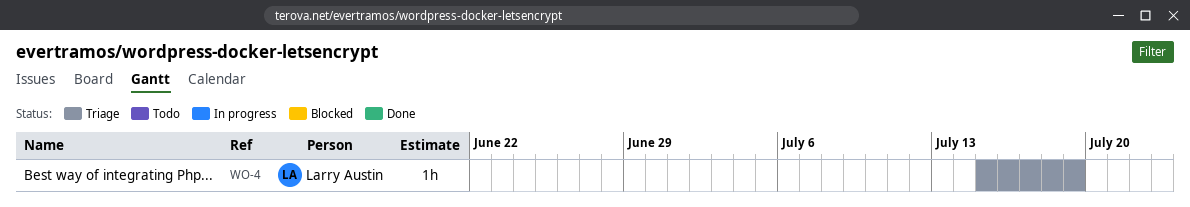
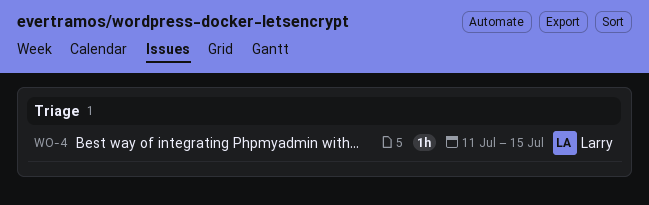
WO-4, start: Jul 15 -> Jul 11
WO-4, due: Jul 19 -> Jul 15

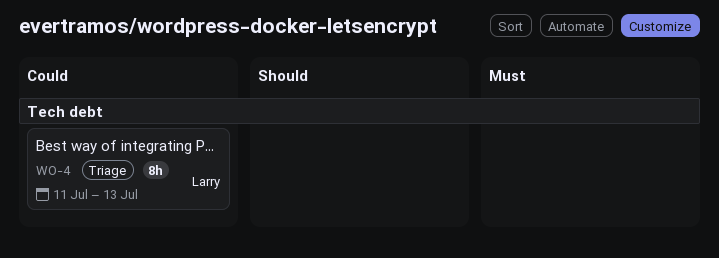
WO-4, estimate: 1h -> 8h
WO-4, due: Jul 15 -> Jul 13

